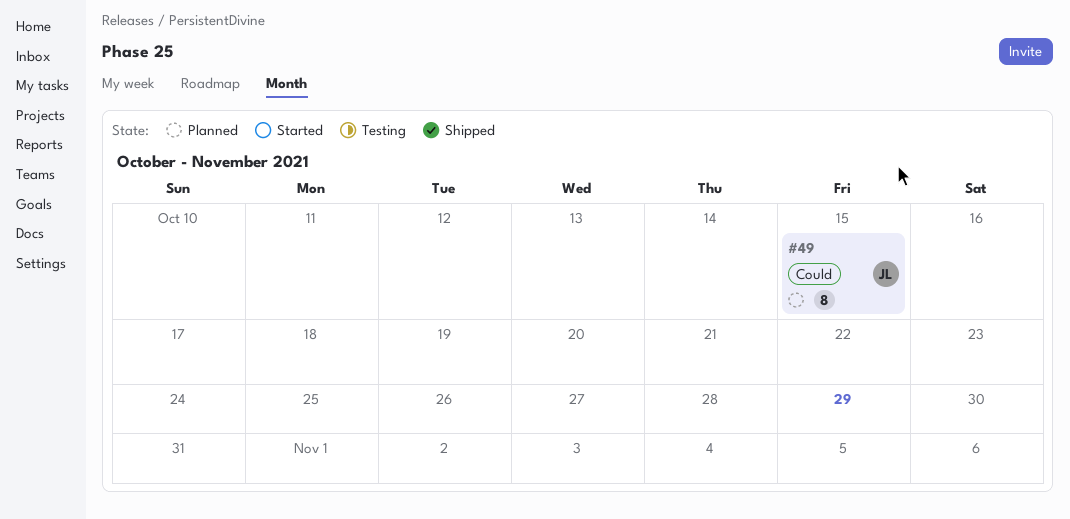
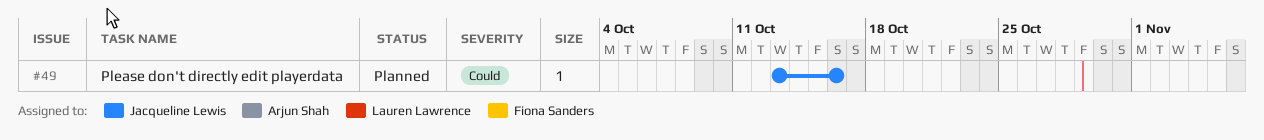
#49, estimate: 8 -> 1
#49, due: Oct 15 -> Oct 16

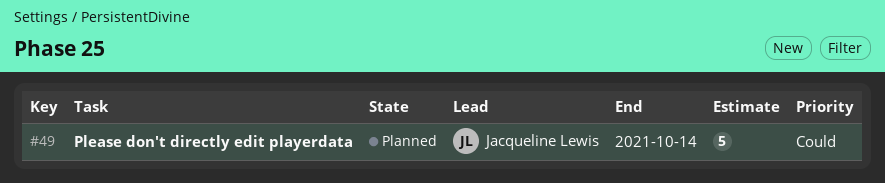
#49, estimate: 1 -> 5
#49, due: Oct 16 -> Oct 14

